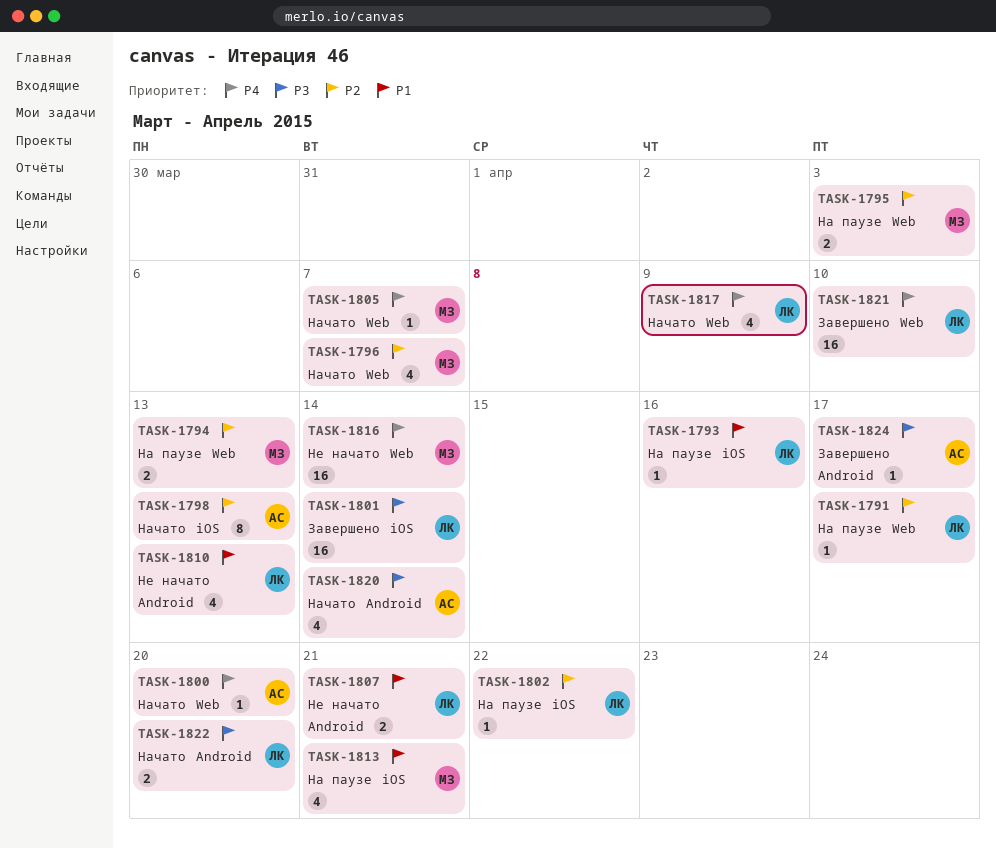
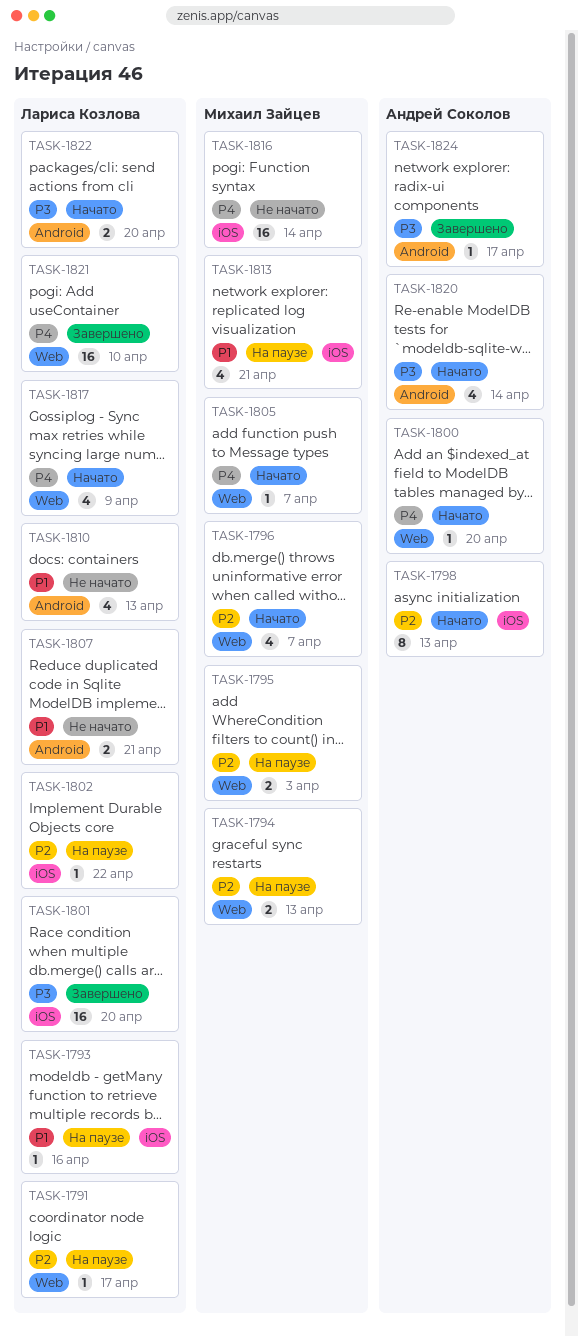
TASK-1801, due: Apr 14 -> Apr 20
TASK-1816, label: Web -> iOS

